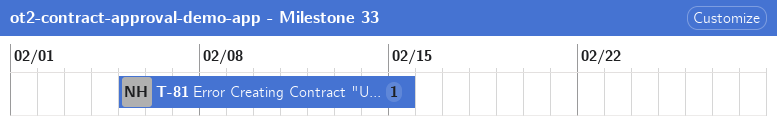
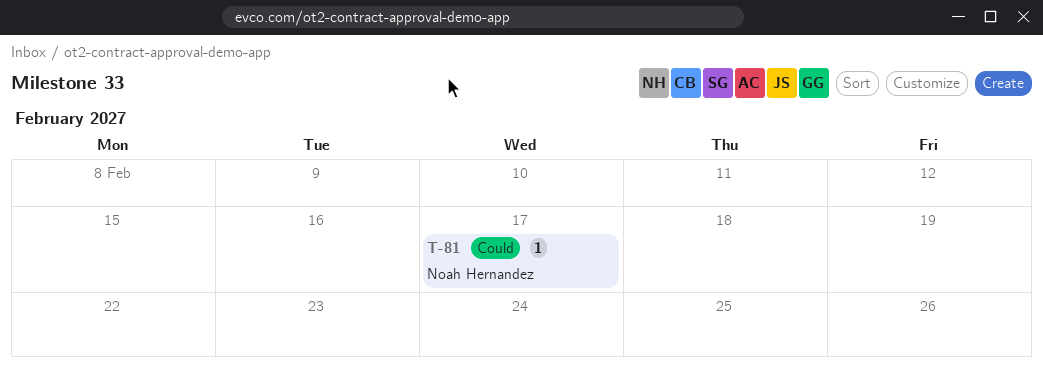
T-81, due: Feb 15 -> Feb 17

